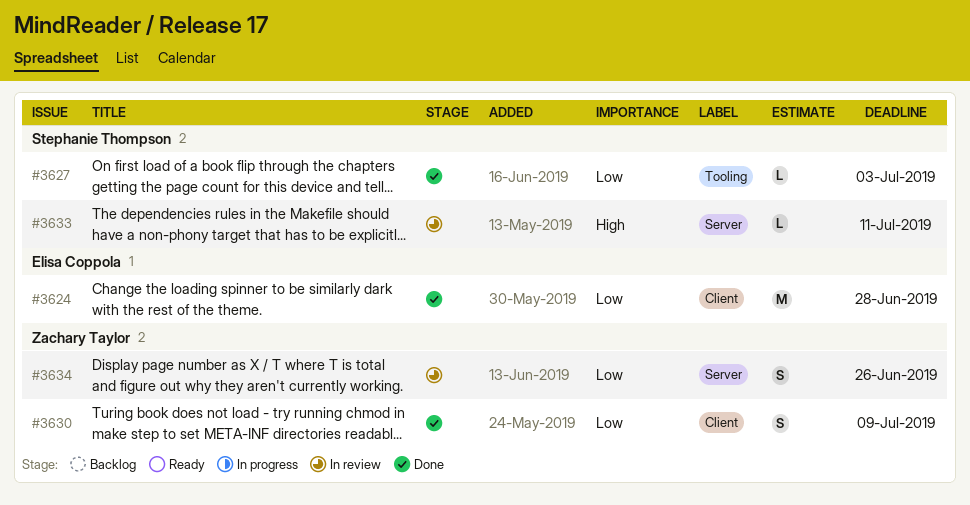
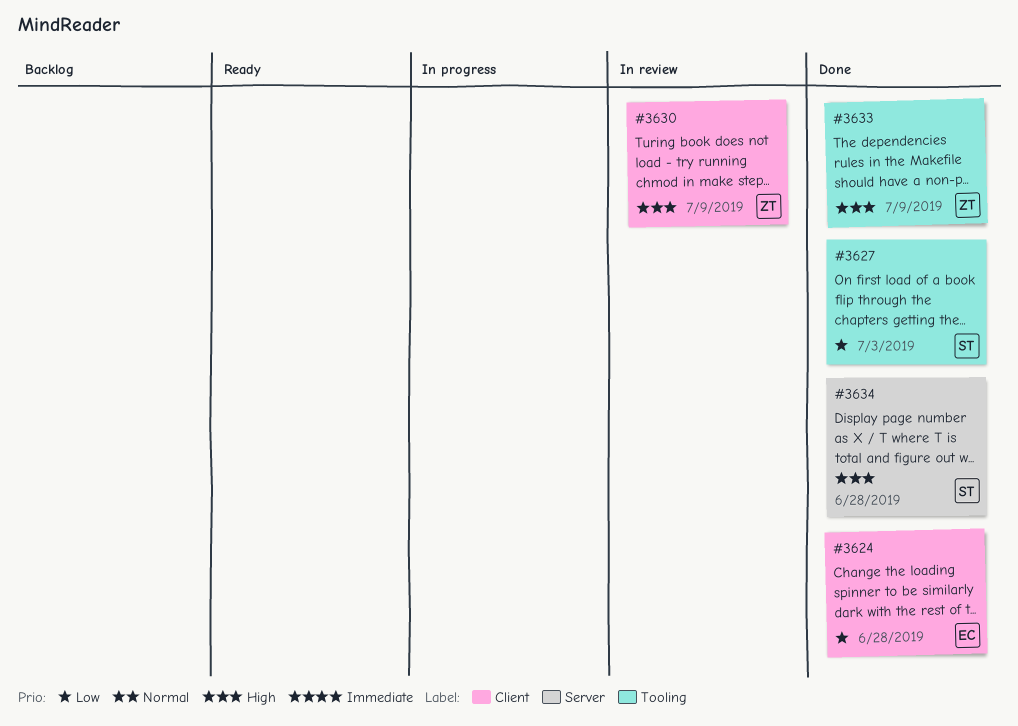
#3630, status: Done -> In review
#3630, priority: Low -> High
#3633, status: In review -> Done
#3633, owner: Stephanie Thompson -> Zachary Taylor
#3633, label: Server -> Tooling
#3633, due: Jul 11 -> Jul 9
#3634, status: In review -> Done
#3634, owner: Zachary Taylor -> Stephanie Thompson
#3634, priority: Low -> High
#3634, due: Jun 26 -> Jun 28

